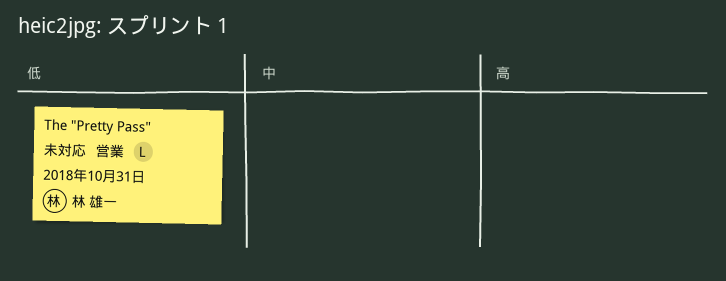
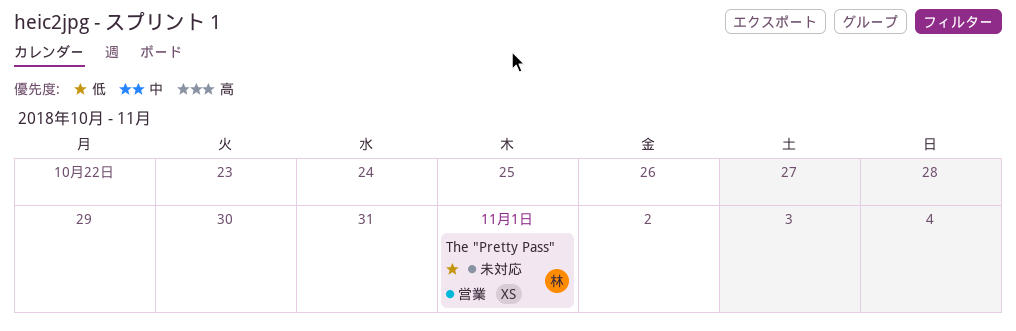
The "Pretty Pass", estimate: L -> XS
The "Pretty Pass", due: Oct 31 -> Nov 1

